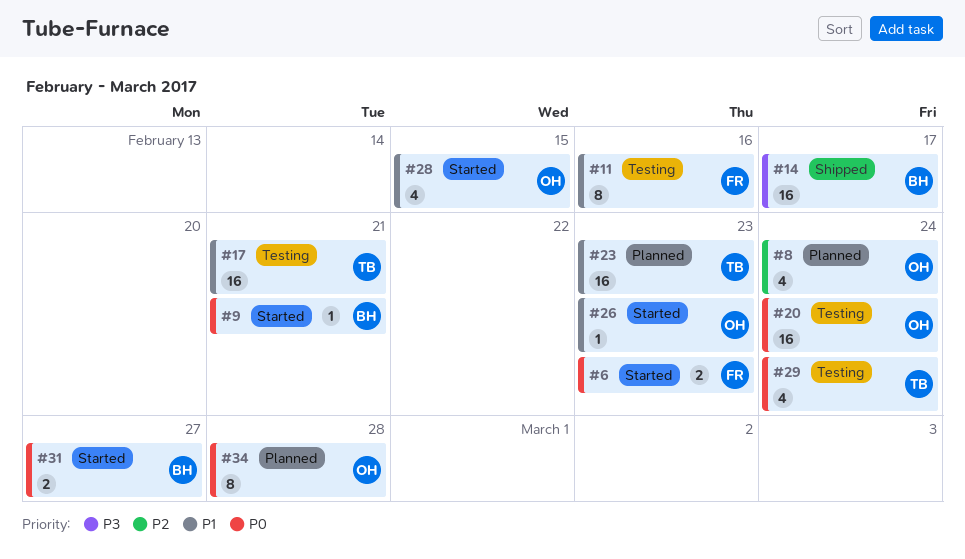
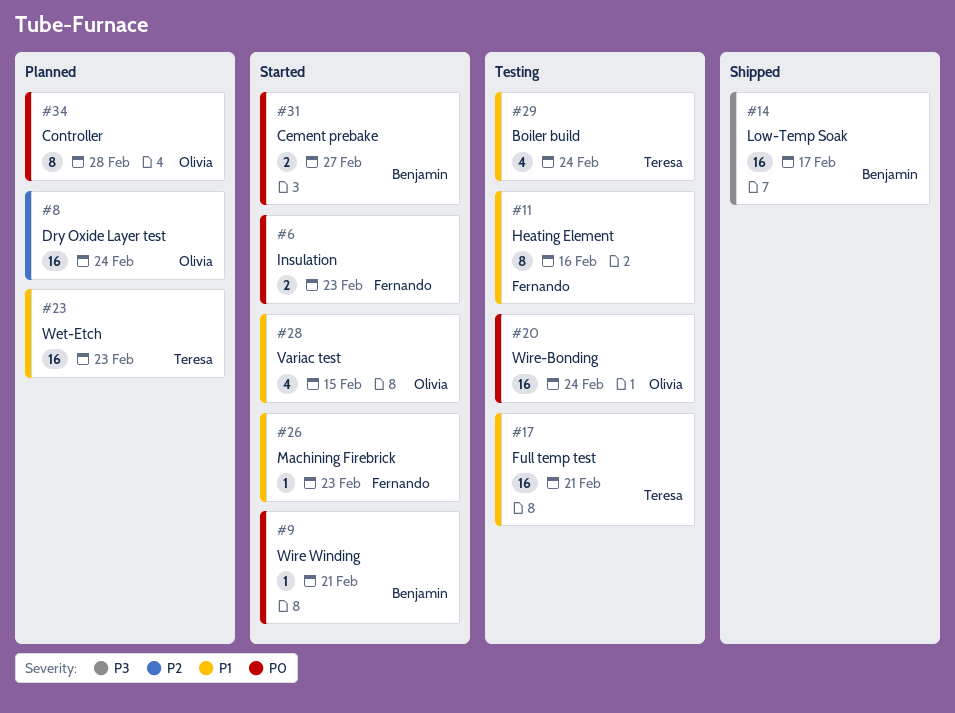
#8, estimate: 4 -> 16
#26, owner: Olivia -> Fernando
#29, priority: P0 -> P1

